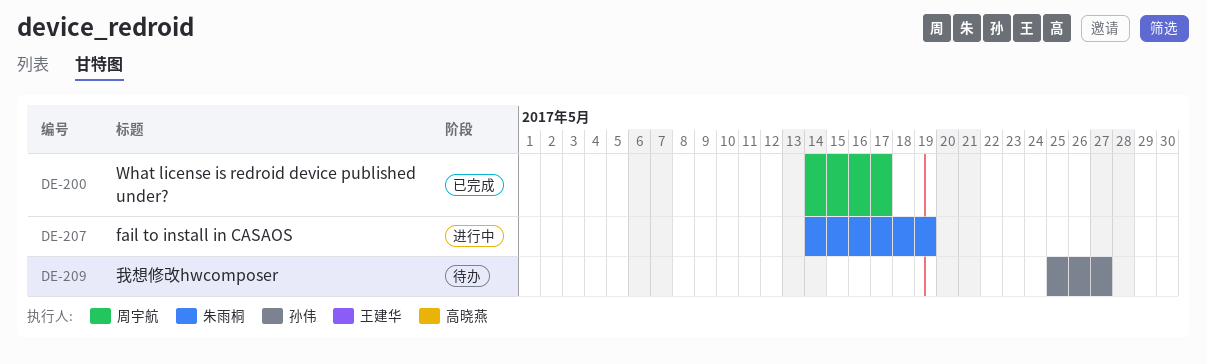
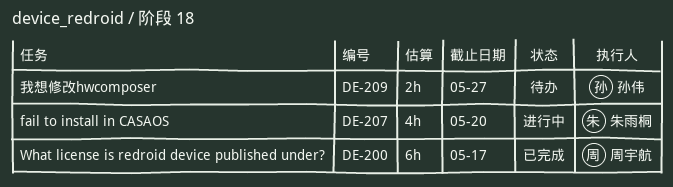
DE-207, due: May 19 -> May 20

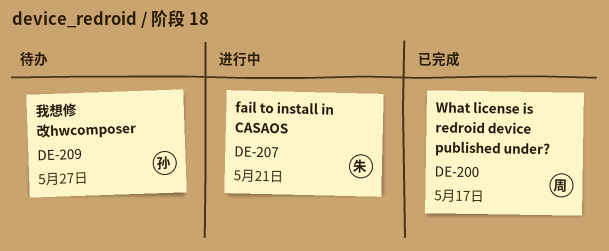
DE-207, due: May 20 -> May 21

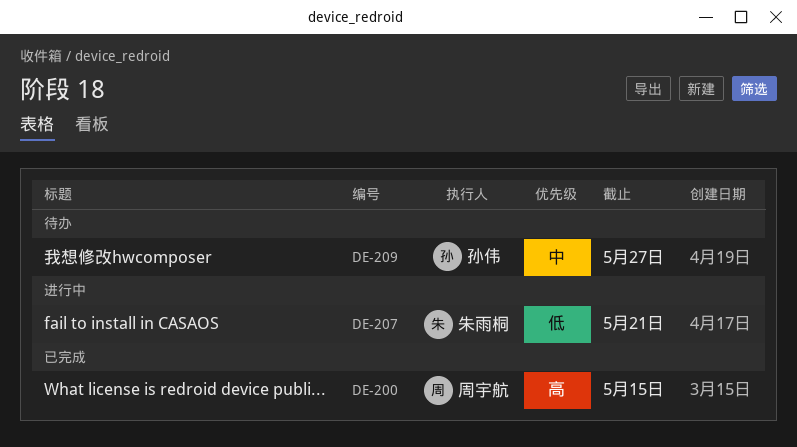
DE-200, due: May 17 -> May 15

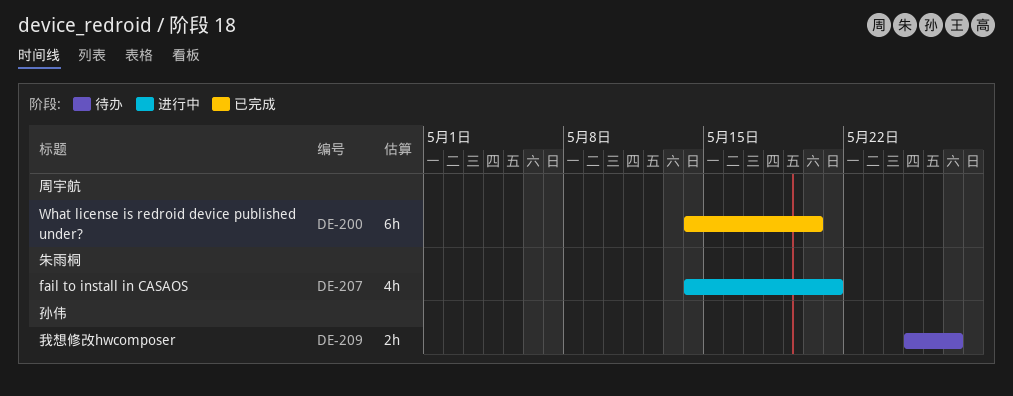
DE-200, due: May 15 -> May 20

